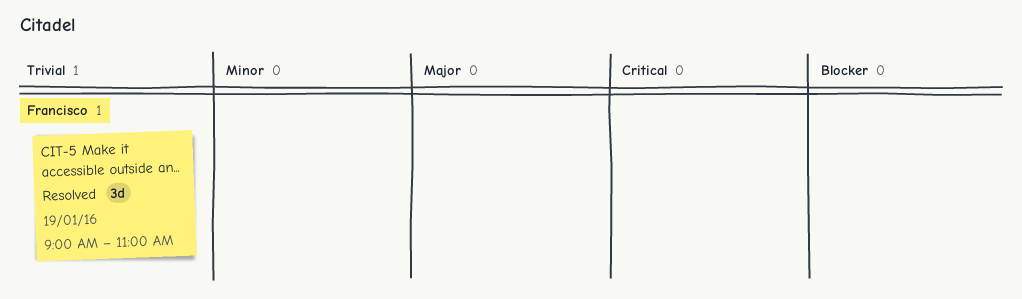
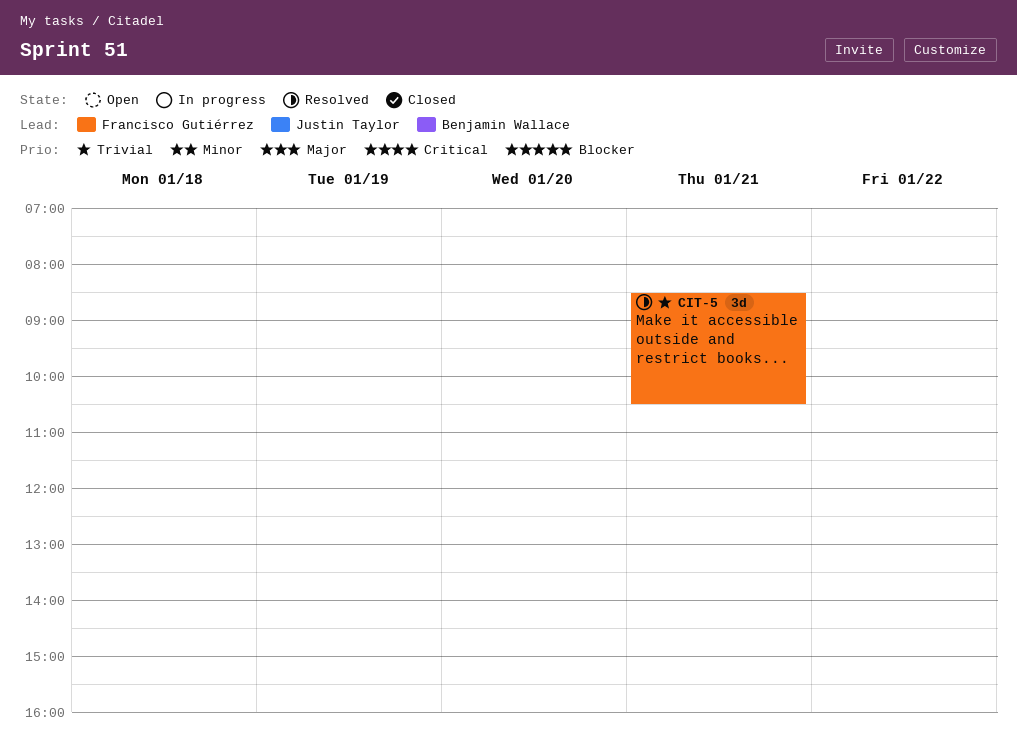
CIT-5, day: Jan 19 -> Jan 21
CIT-5, begins: 09:00 -> 08:30
CIT-5, ends: 11:00 -> 10:30

